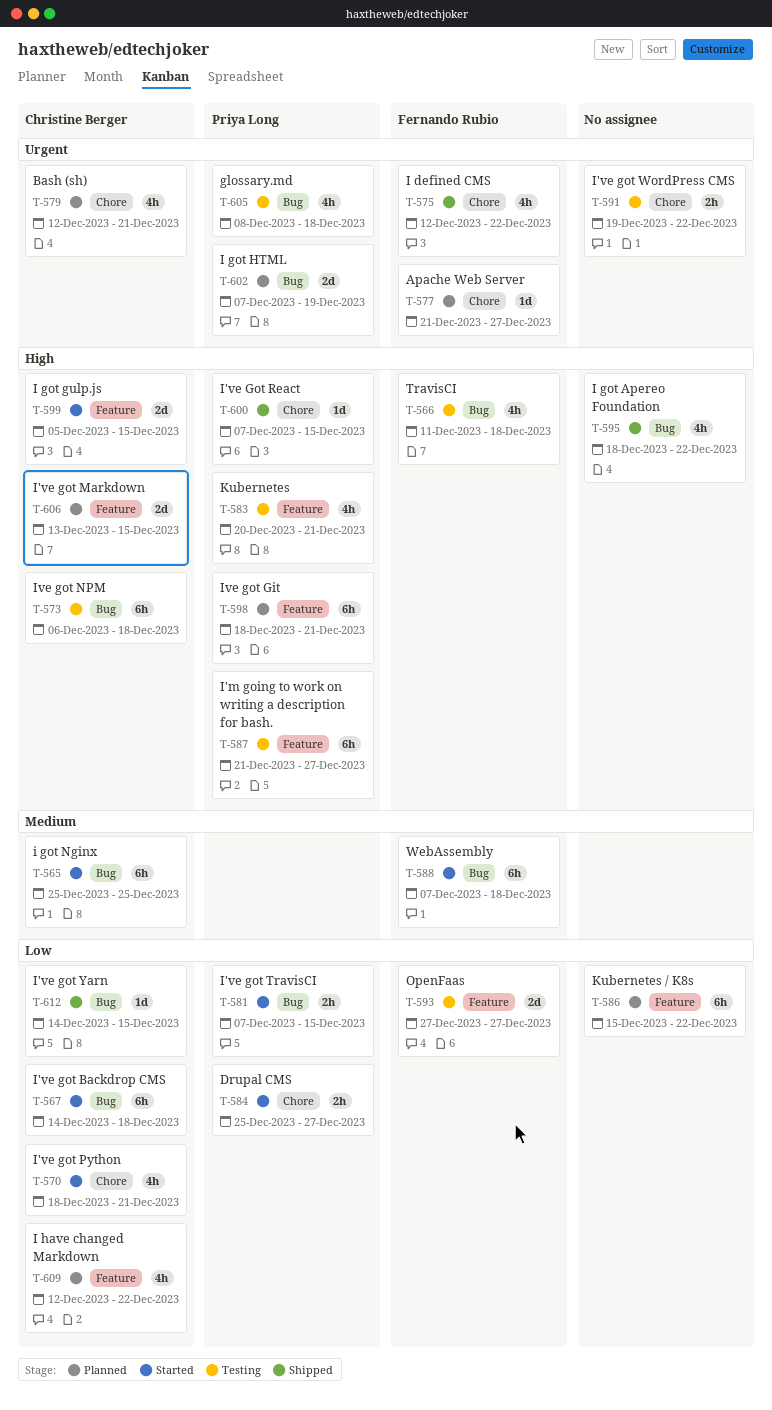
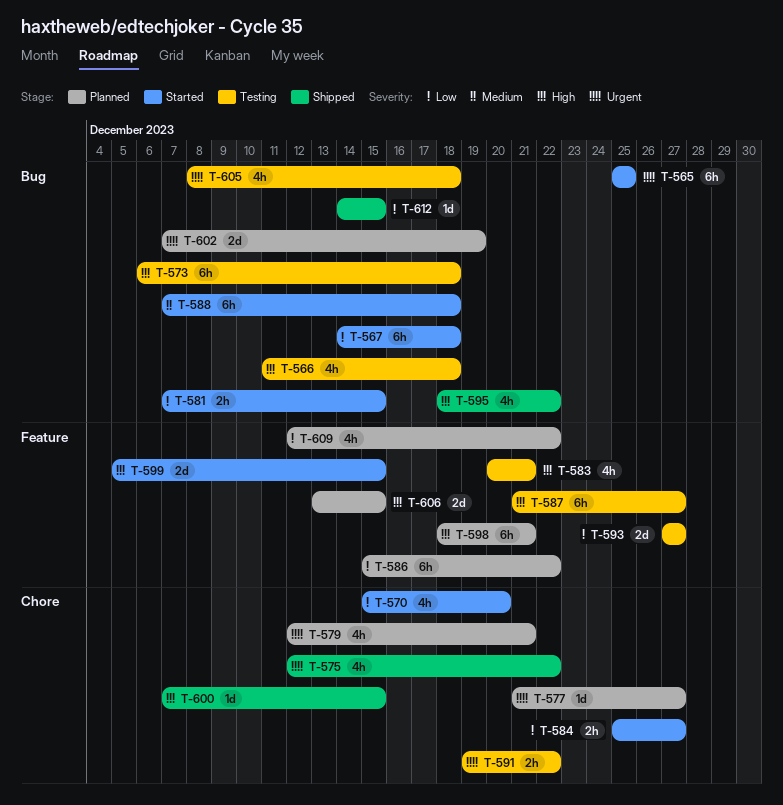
T-565, priority: Medium -> Urgent
T-570, start: Dec 18 -> Dec 15
T-570, due: Dec 21 -> Dec 20

